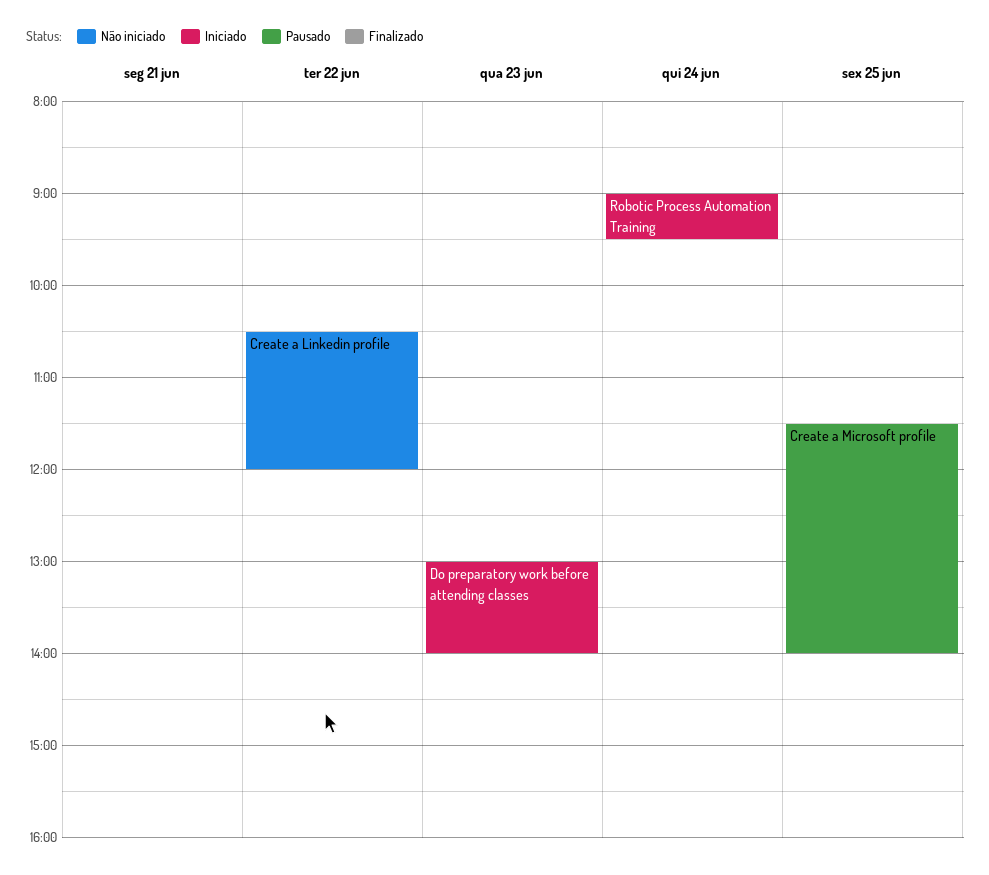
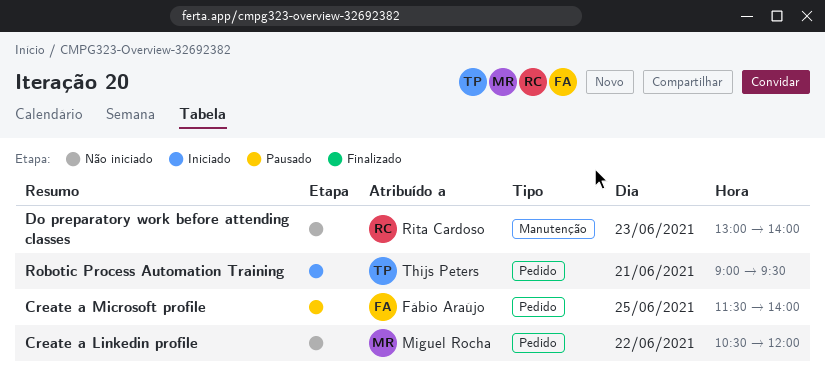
Do preparatory work before attending classes, status: Iniciado -> Não iniciado
Robotic Process Automation Training, day: Jun 24 -> Jun 21

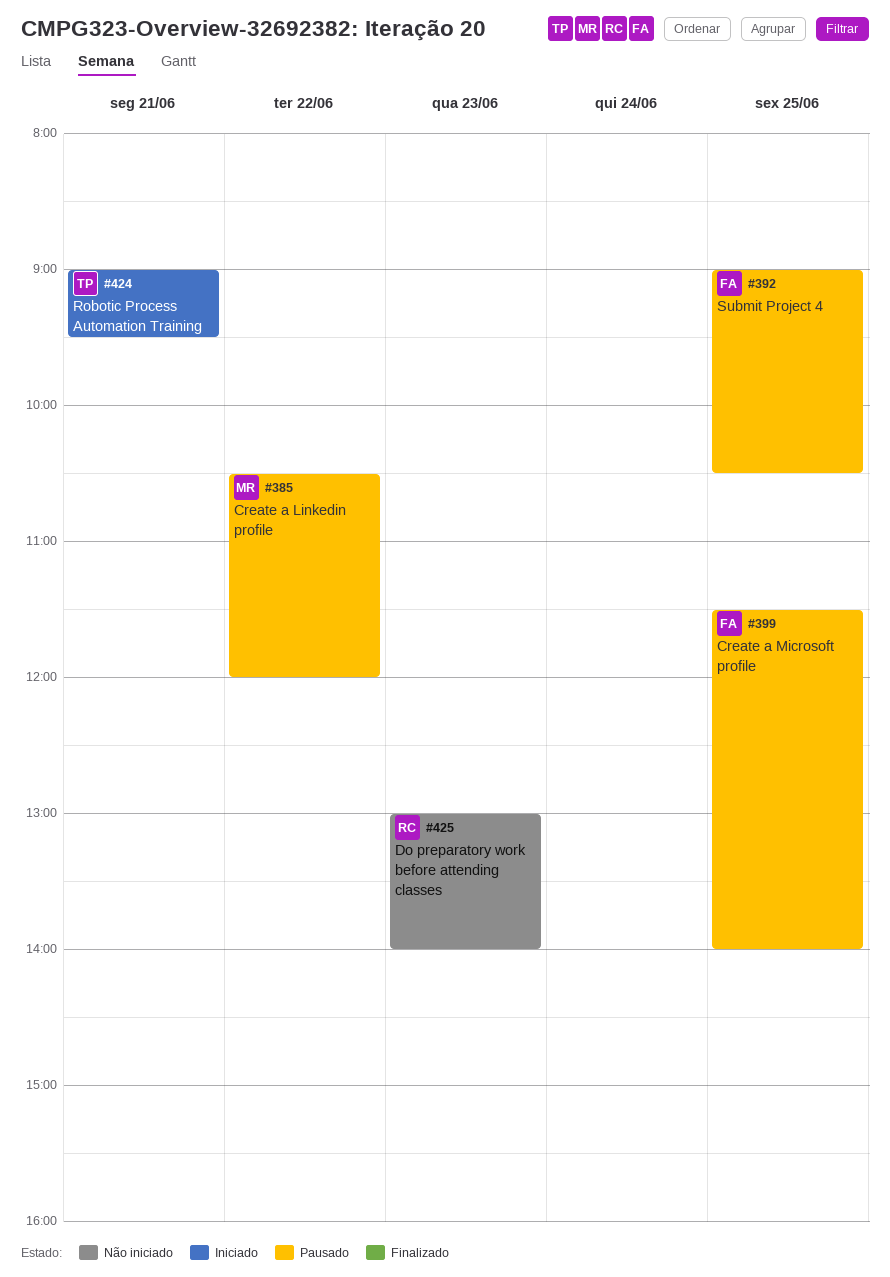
Create a Linkedin profile, status: Não iniciado -> Pausado
Submit Project 4: none -> present

